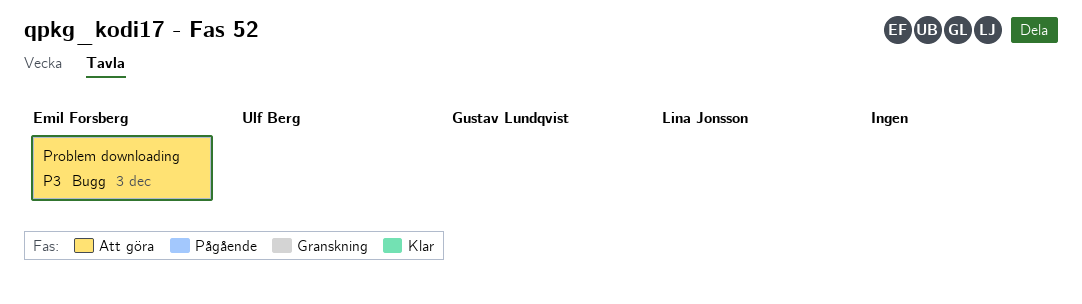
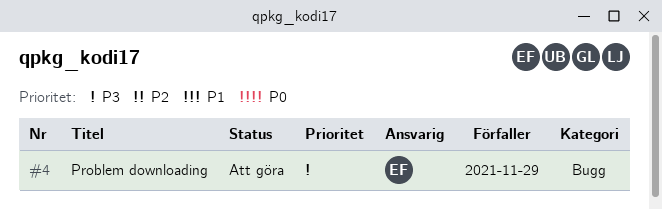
Problem downloading, due: Dec 3 -> Nov 29

